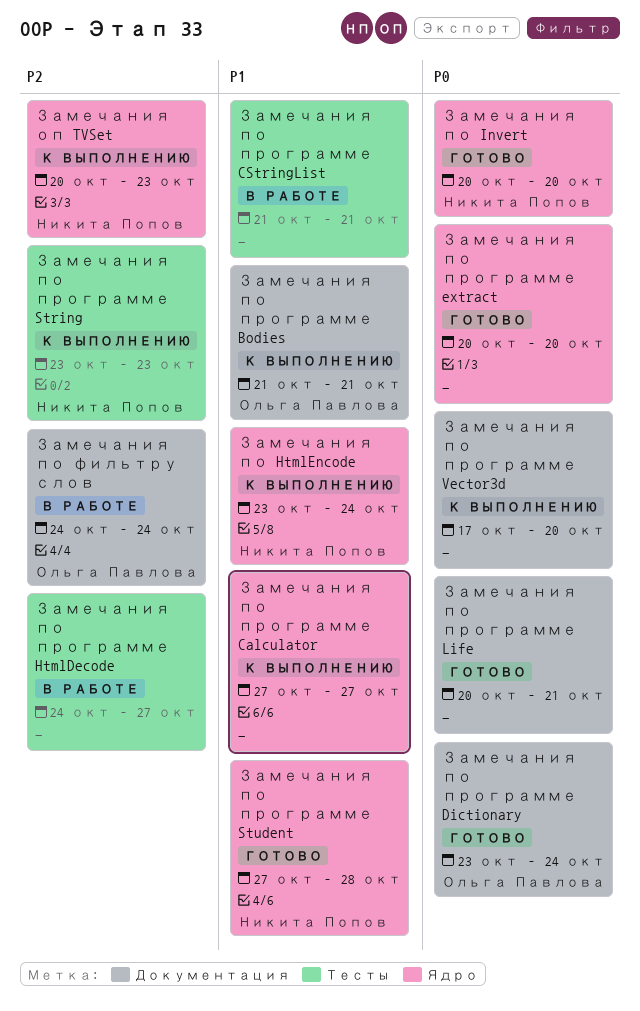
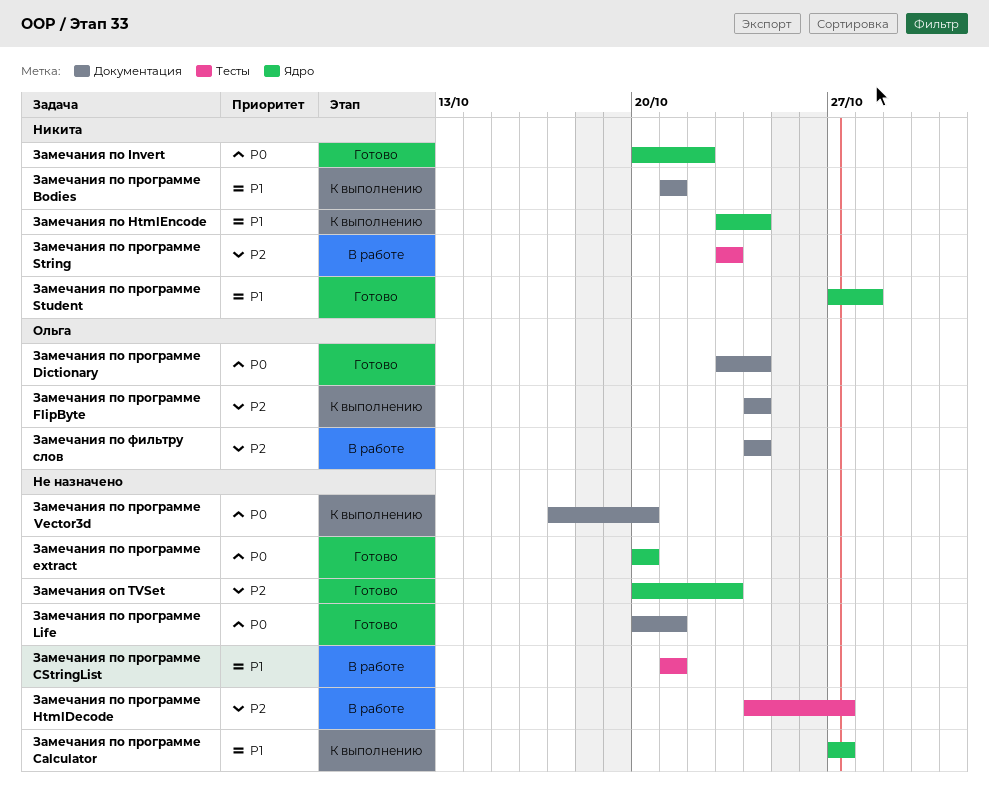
Замечания оп TVSet, status: К выполнению -> Готово
Замечания оп TVSet, owner: Никита Попов -> none
Замечания по Invert, due: Oct 20 -> Oct 22
Замечания по программе Bodies, owner: Ольга Павлова -> Никита Попов
Замечания по программе FlipByte: none -> present
Замечания по программе String, status: К выполнению -> В работе

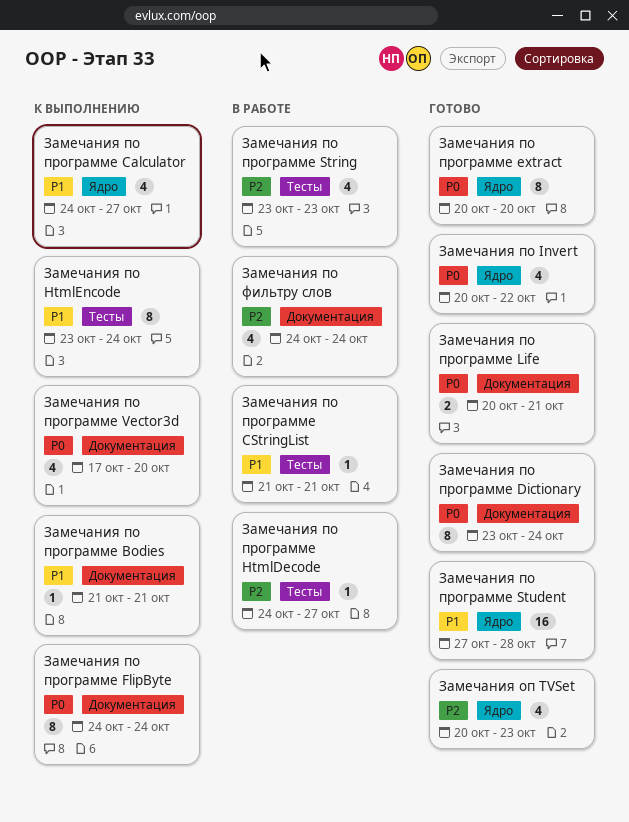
Замечания по HtmlEncode, label: Ядро -> Тесты
Замечания по программе Calculator, start: Oct 27 -> Oct 24
Замечания по программе FlipByte, priority: P2 -> P0

